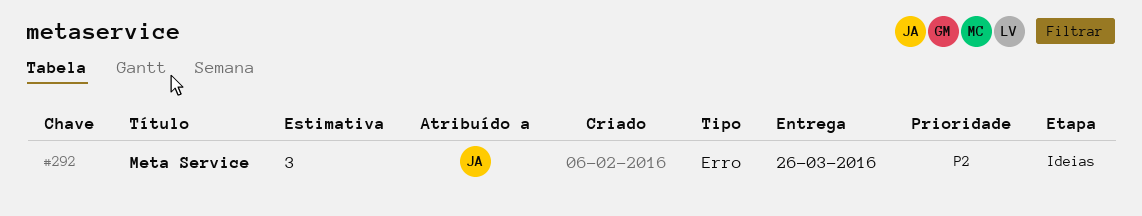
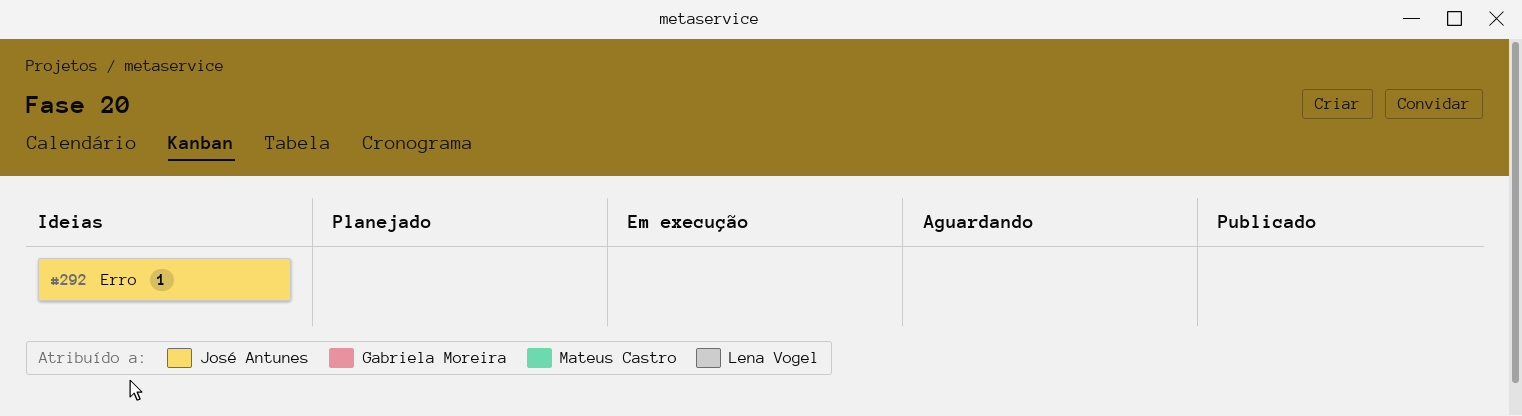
#292, estimate: 3 -> 1

